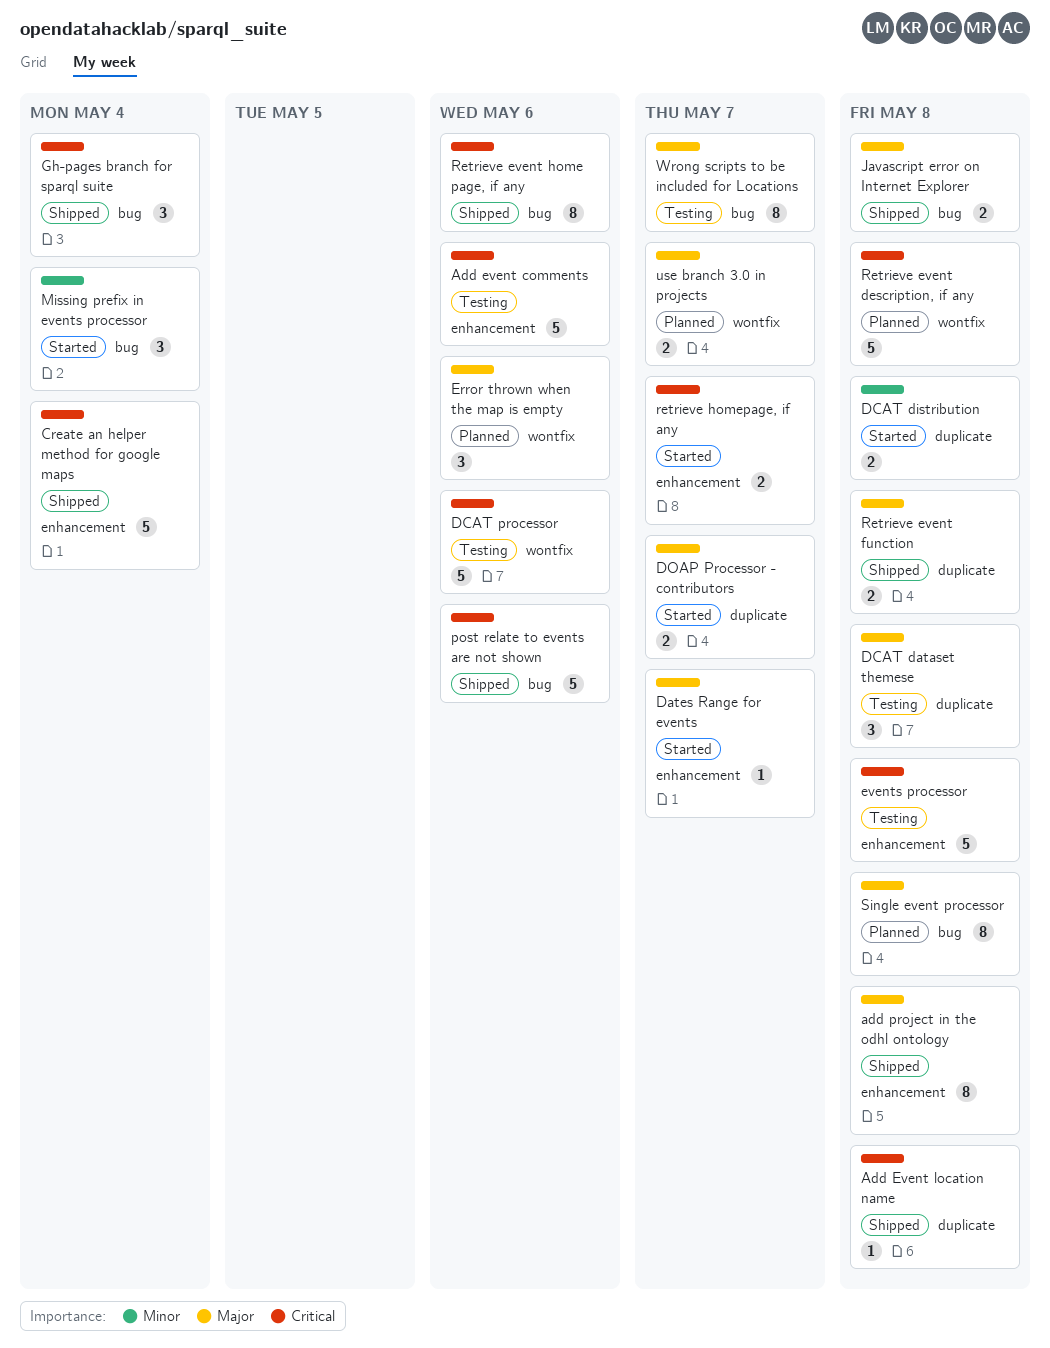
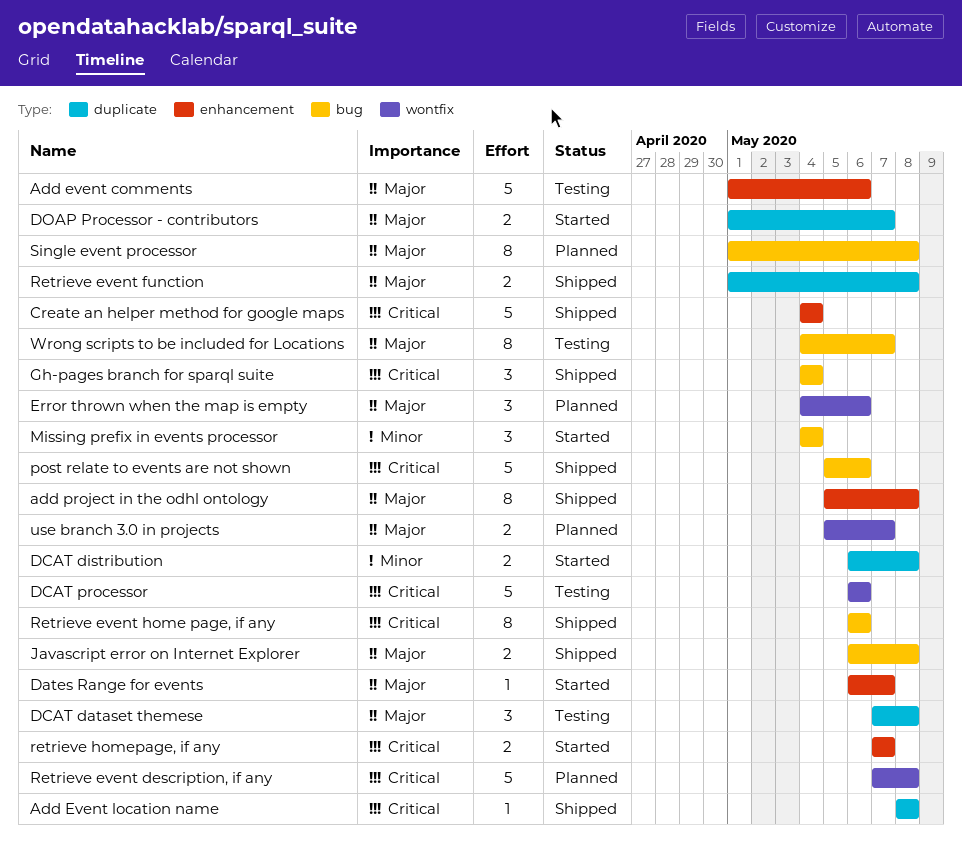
Add event comments, priority: Critical -> Major
events processor: present -> none

